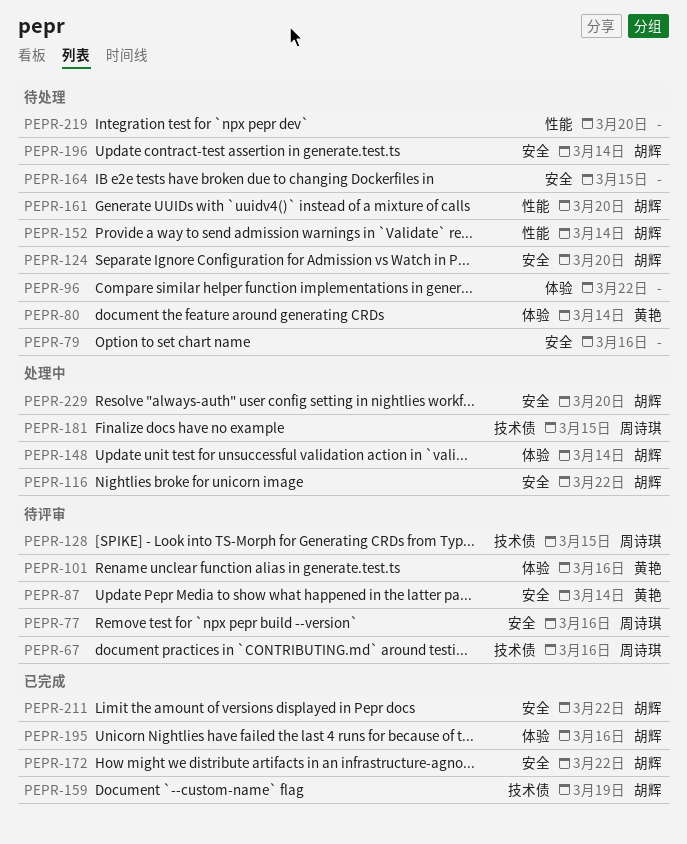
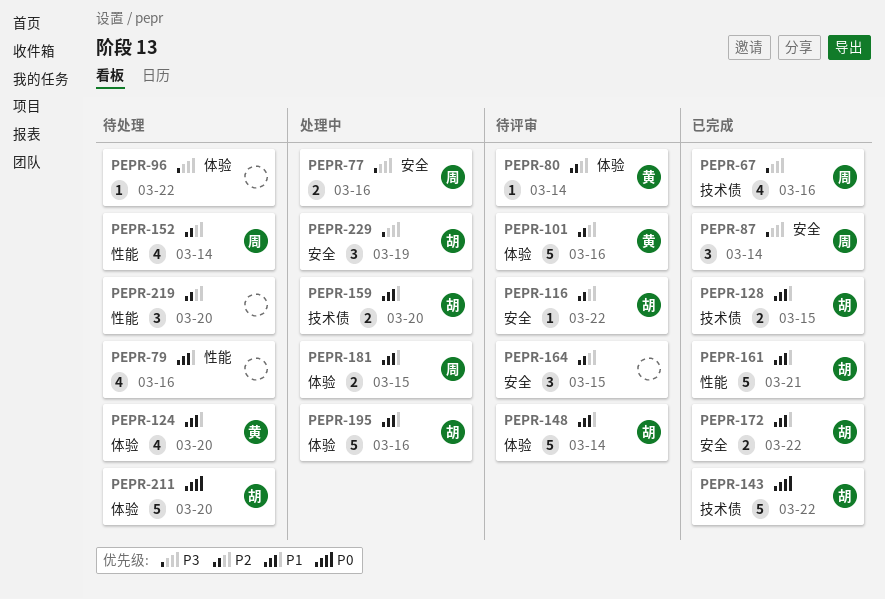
PEPR-67, status: 待评审 -> 已完成
PEPR-77, status: 待评审 -> 处理中
PEPR-79, label: 安全 -> 性能
PEPR-80, status: 待处理 -> 待评审
PEPR-87, status: 待评审 -> 已完成
PEPR-87, owner: 黄艳 -> 周诗琪
PEPR-116, status: 处理中 -> 待评审
PEPR-124, owner: 胡辉 -> 黄艳
PEPR-124, label: 安全 -> 体验
PEPR-128, status: 待评审 -> 已完成
PEPR-128, owner: 周诗琪 -> 胡辉
PEPR-143: none -> present
PEPR-148, status: 处理中 -> 待评审
PEPR-152, owner: 胡辉 -> 周诗琪
PEPR-159, status: 已完成 -> 处理中
PEPR-159, due: Mar 19 -> Mar 20
PEPR-161, status: 待处理 -> 已完成
PEPR-161, due: Mar 20 -> Mar 21
PEPR-164, status: 待处理 -> 待评审
PEPR-181, label: 技术债 -> 体验
PEPR-195, status: 已完成 -> 处理中
PEPR-196: present -> none
PEPR-211, status: 已完成 -> 待处理
PEPR-211, label: 安全 -> 体验
PEPR-211, due: Mar 22 -> Mar 20
PEPR-229, due: Mar 20 -> Mar 19

